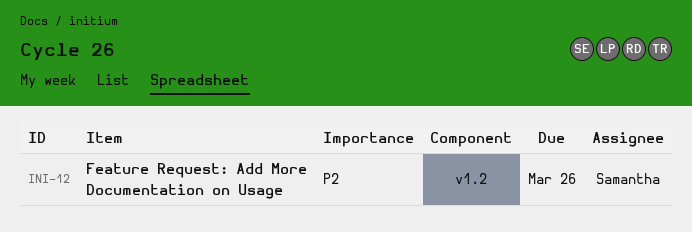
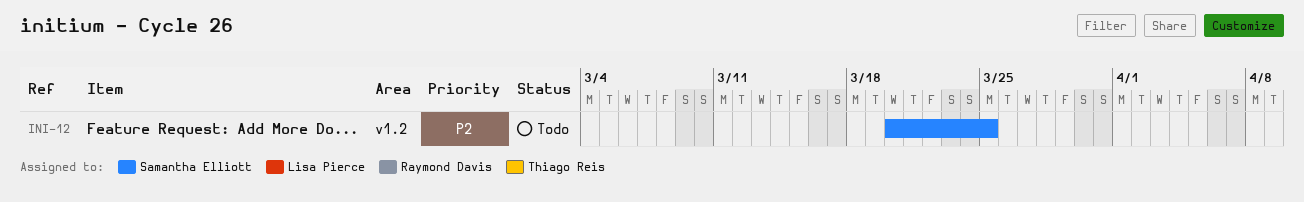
INI-12, due: Mar 26 -> Mar 25

